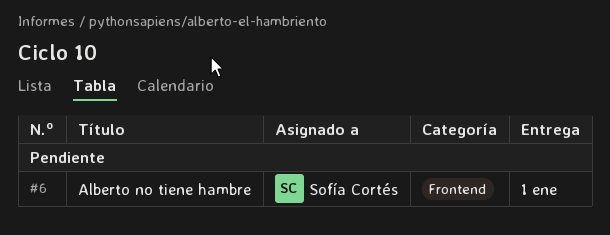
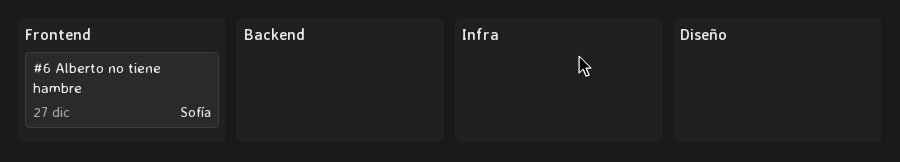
#6, due: Jan 1 -> Dec 27

